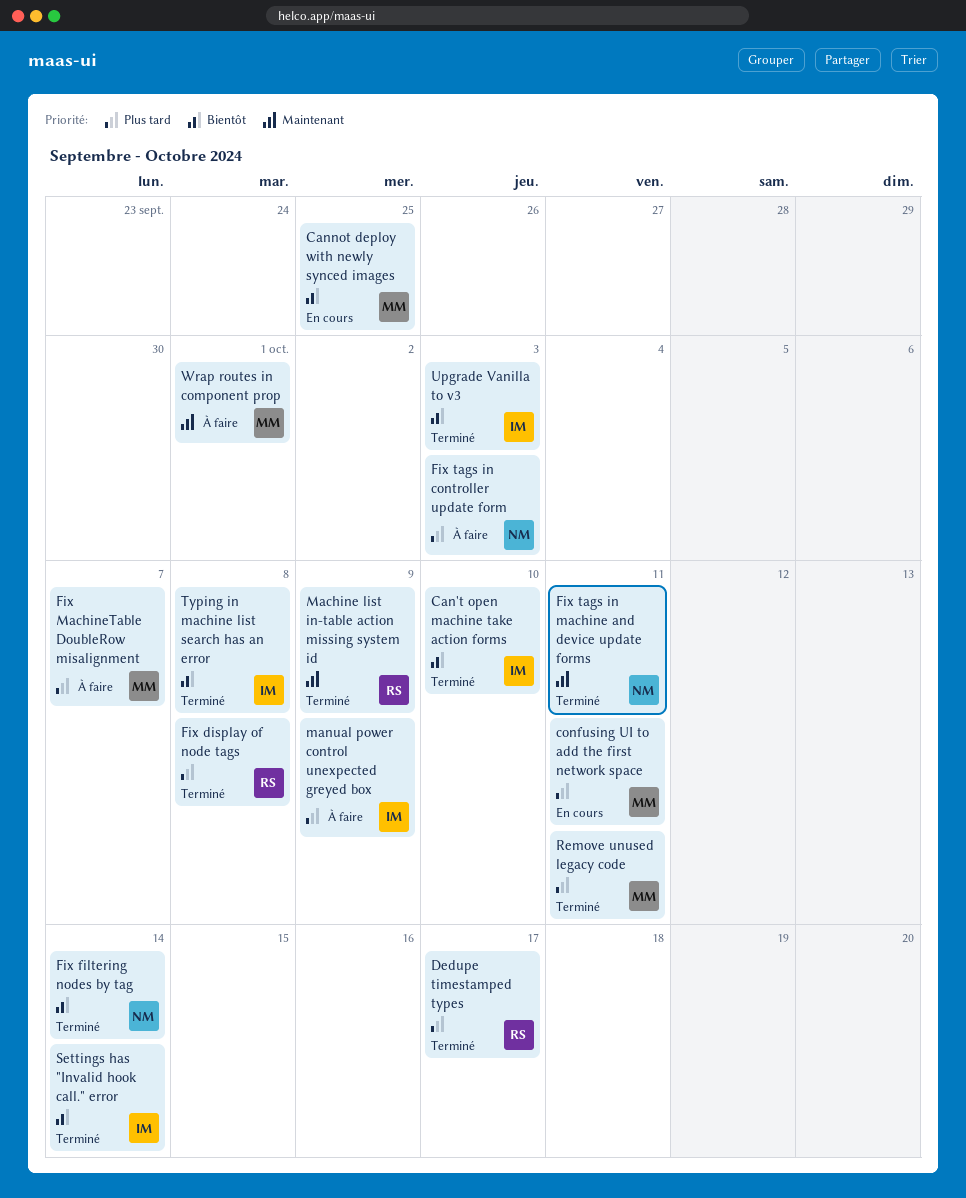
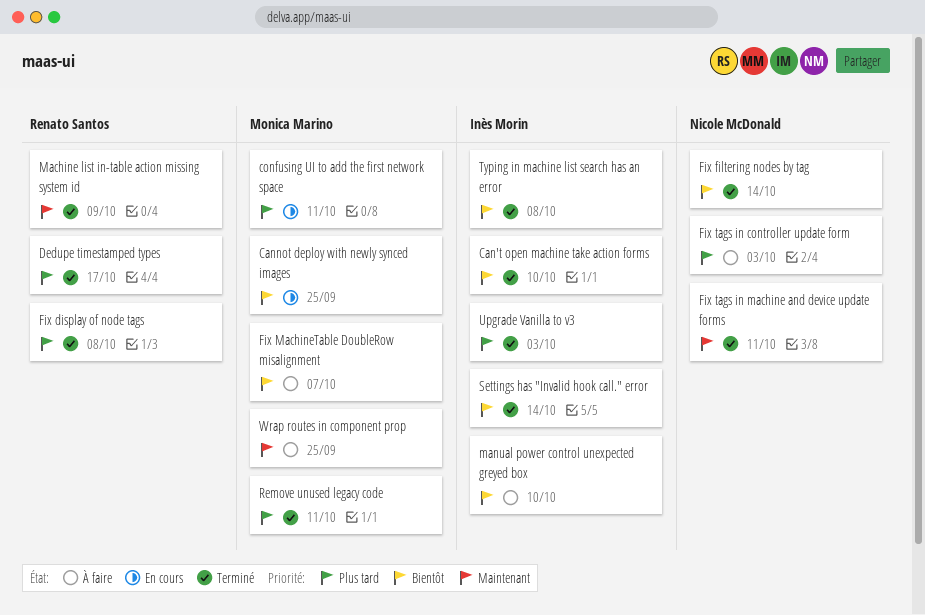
Fix MachineTable DoubleRow misalignment, priority: Plus tard -> Bientôt
manual power control unexpected greyed box, priority: Plus tard -> Bientôt
manual power control unexpected greyed box, due: Oct 9 -> Oct 10
Upgrade Vanilla to v3, priority: Bientôt -> Plus tard
Wrap routes in component prop, due: Oct 1 -> Sep 25

